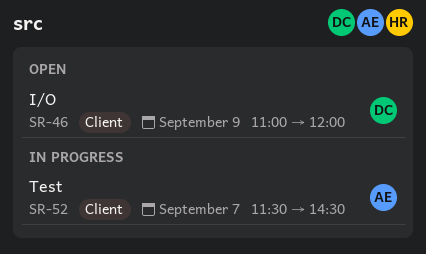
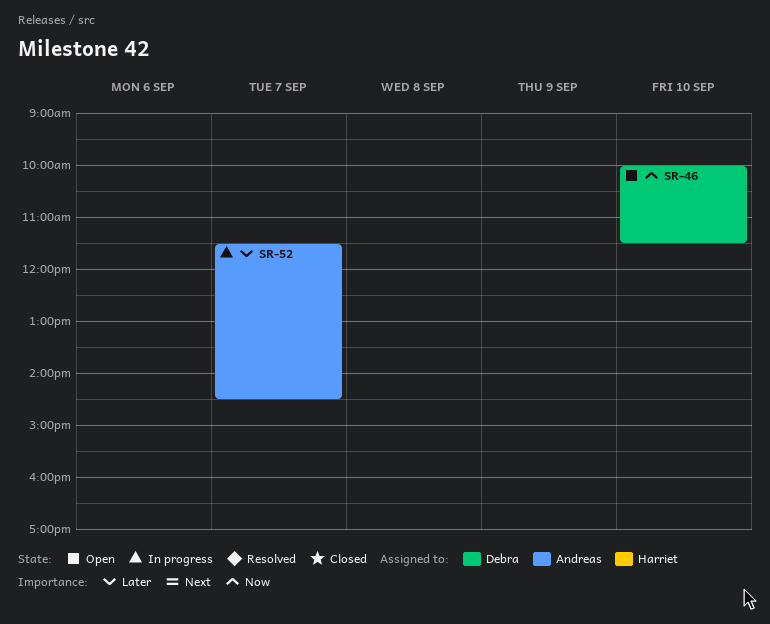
SR-46, day: Sep 9 -> Sep 10
SR-46, begins: 11:00 -> 10:00
SR-46, ends: 12:00 -> 11:30

